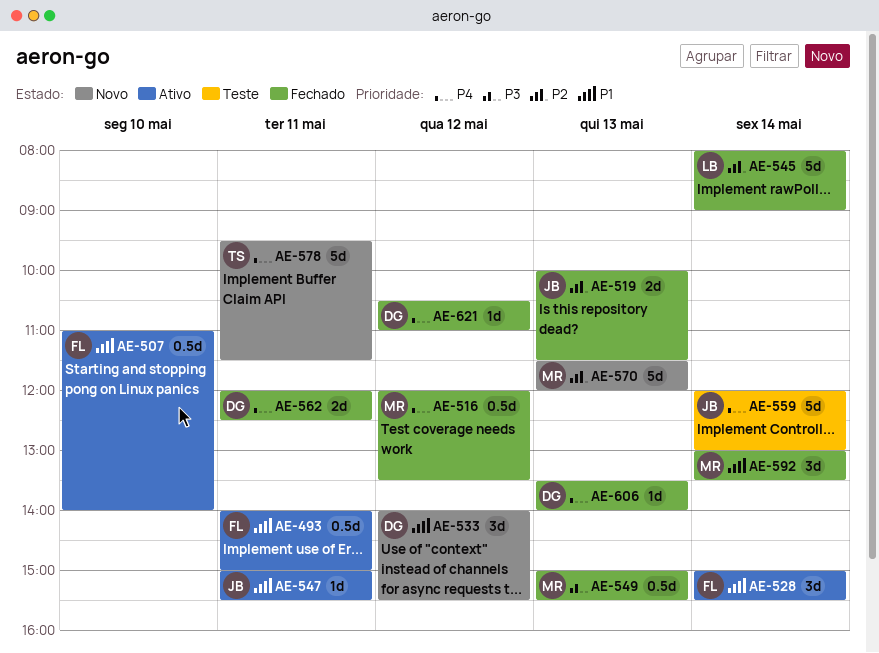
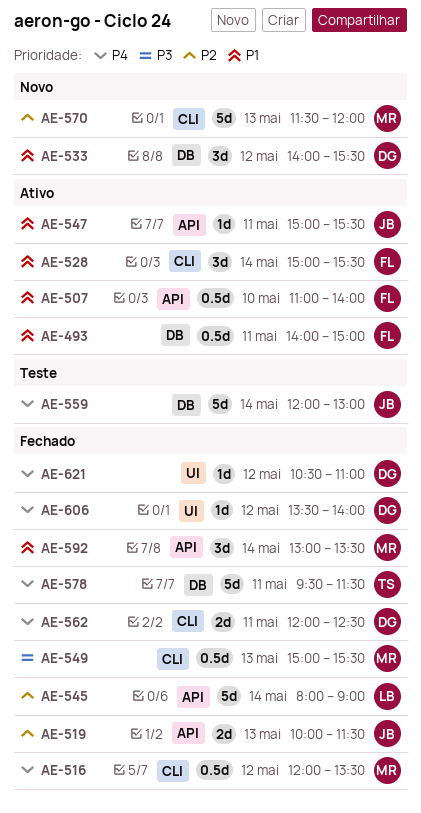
AE-578, status: Novo -> Fechado
AE-606, day: May 13 -> May 12

